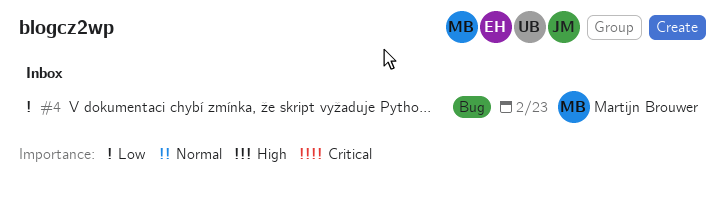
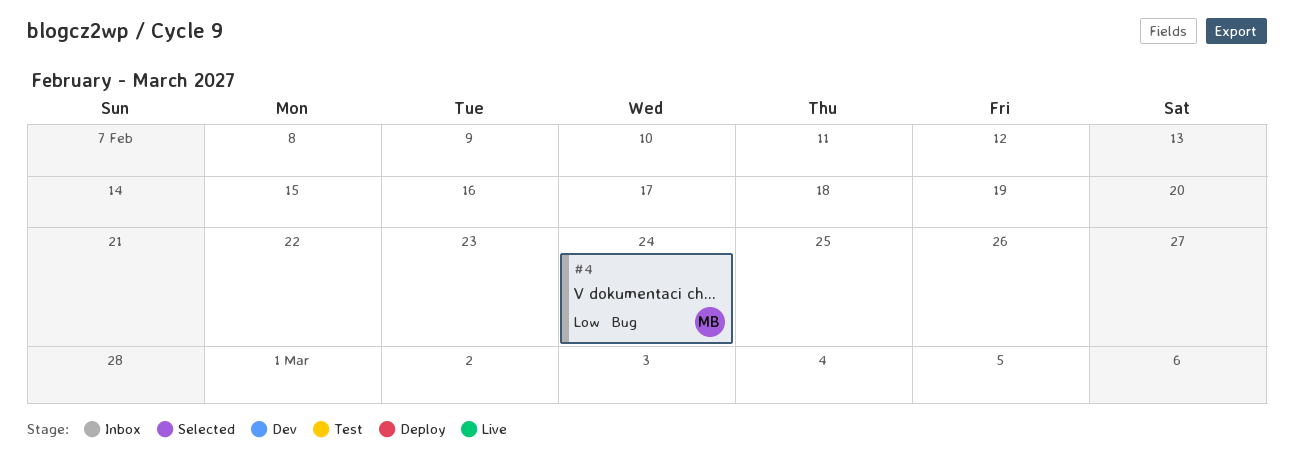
#4, due: Feb 23 -> Feb 24

